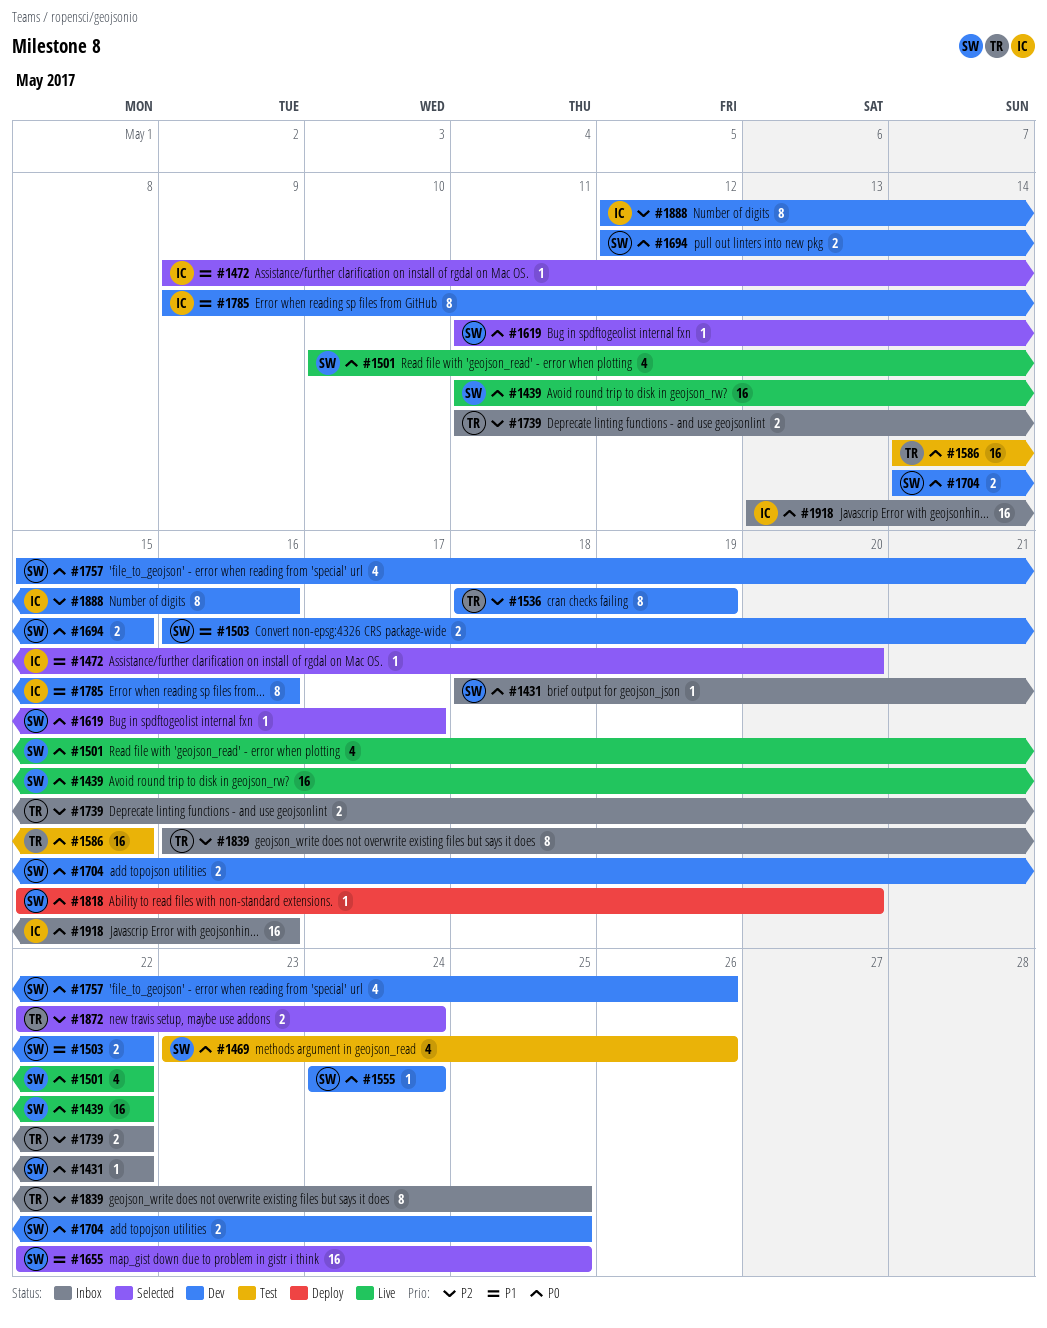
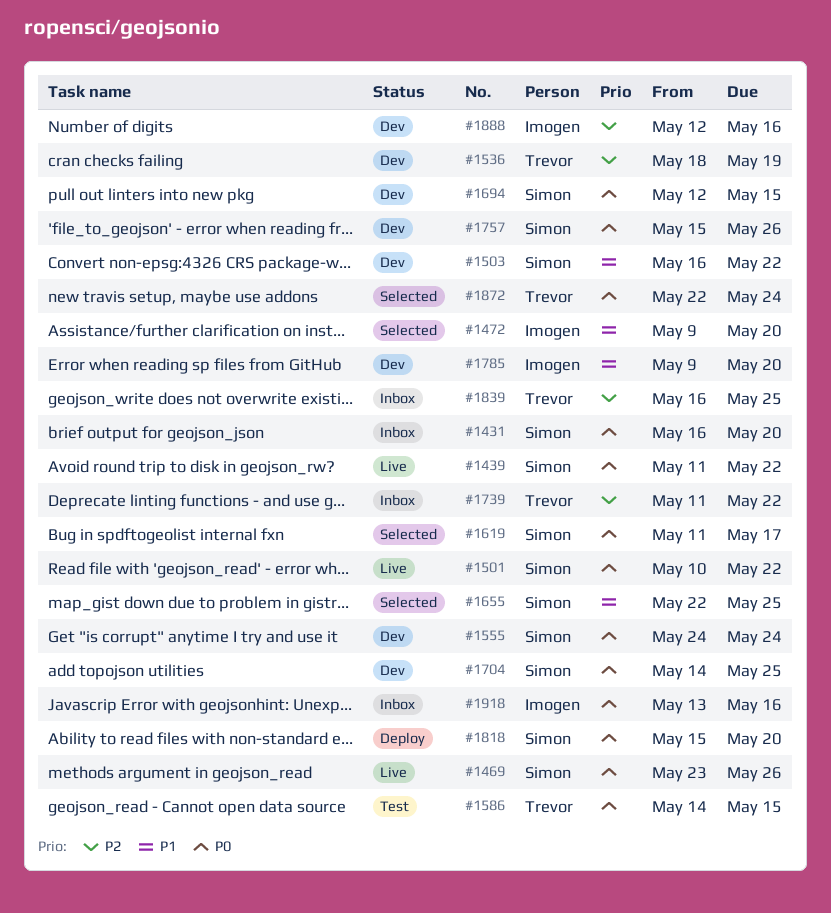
#1431, start: May 18 -> May 16
#1431, due: May 22 -> May 20
#1469, status: Test -> Live
#1785, due: May 16 -> May 20
#1872, priority: P2 -> P0

